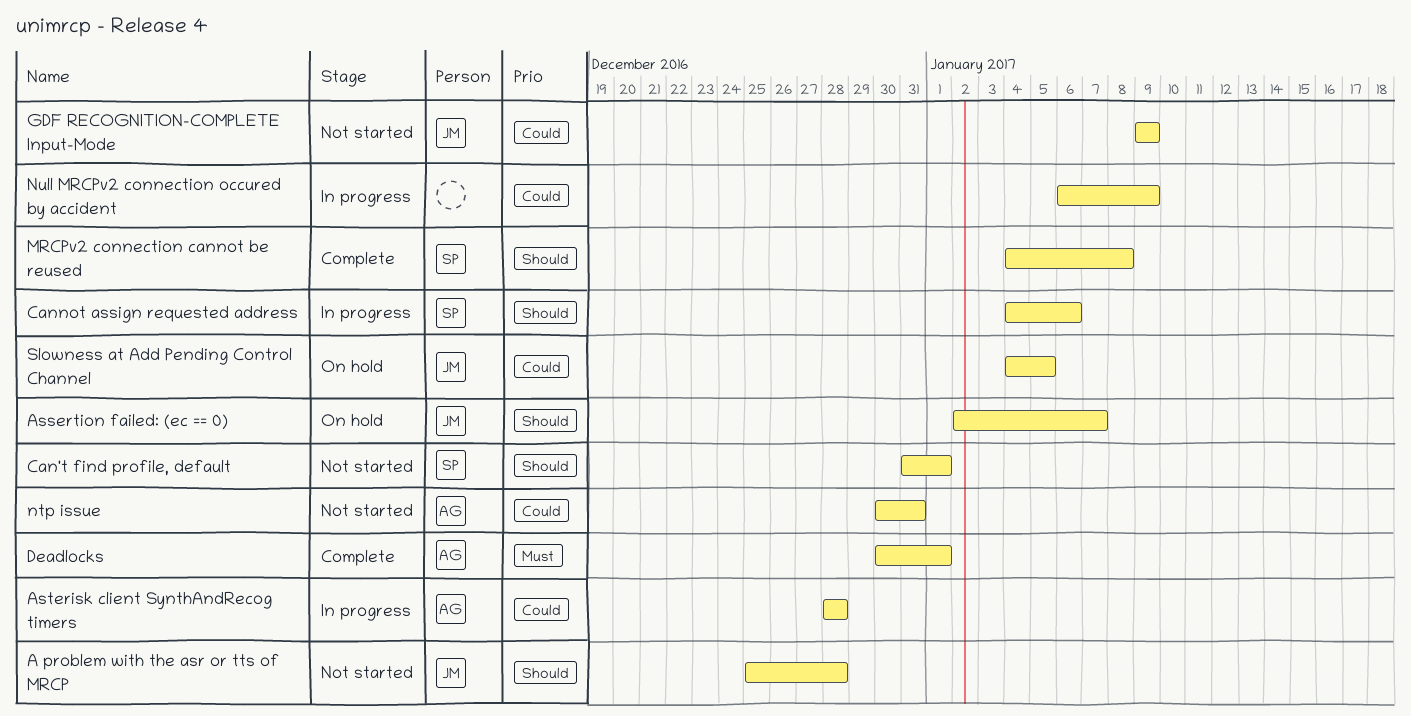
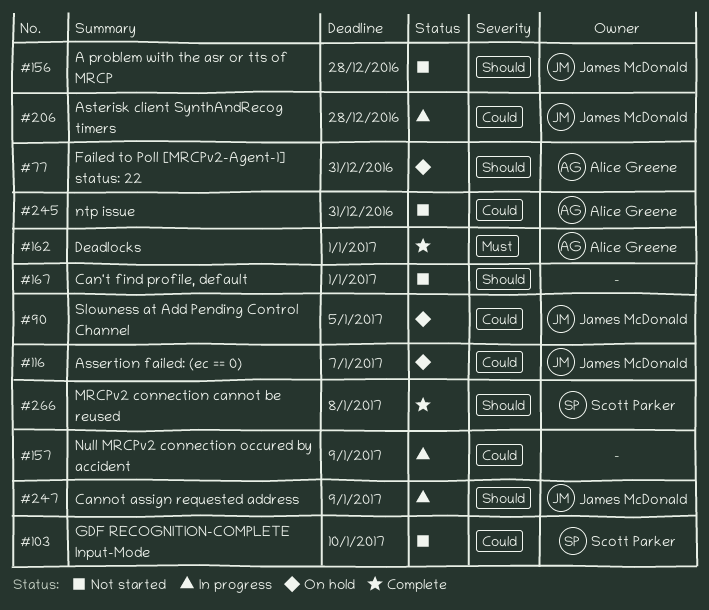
Assertion failed: (ec == 0), priority: Should -> Could
Asterisk client SynthAndRecog timers, owner: Alice Greene -> James McDonald
Can't find profile, default, owner: Scott Parker -> none
Cannot assign requested address, owner: Scott Parker -> James McDonald
Cannot assign requested address, due: Jan 6 -> Jan 9
Failed to Poll [MRCPv2-Agent-1] status: 22: none -> present
GDF RECOGNITION-COMPLETE Input-Mode, owner: James McDonald -> Scott Parker
GDF RECOGNITION-COMPLETE Input-Mode, due: Jan 9 -> Jan 10

